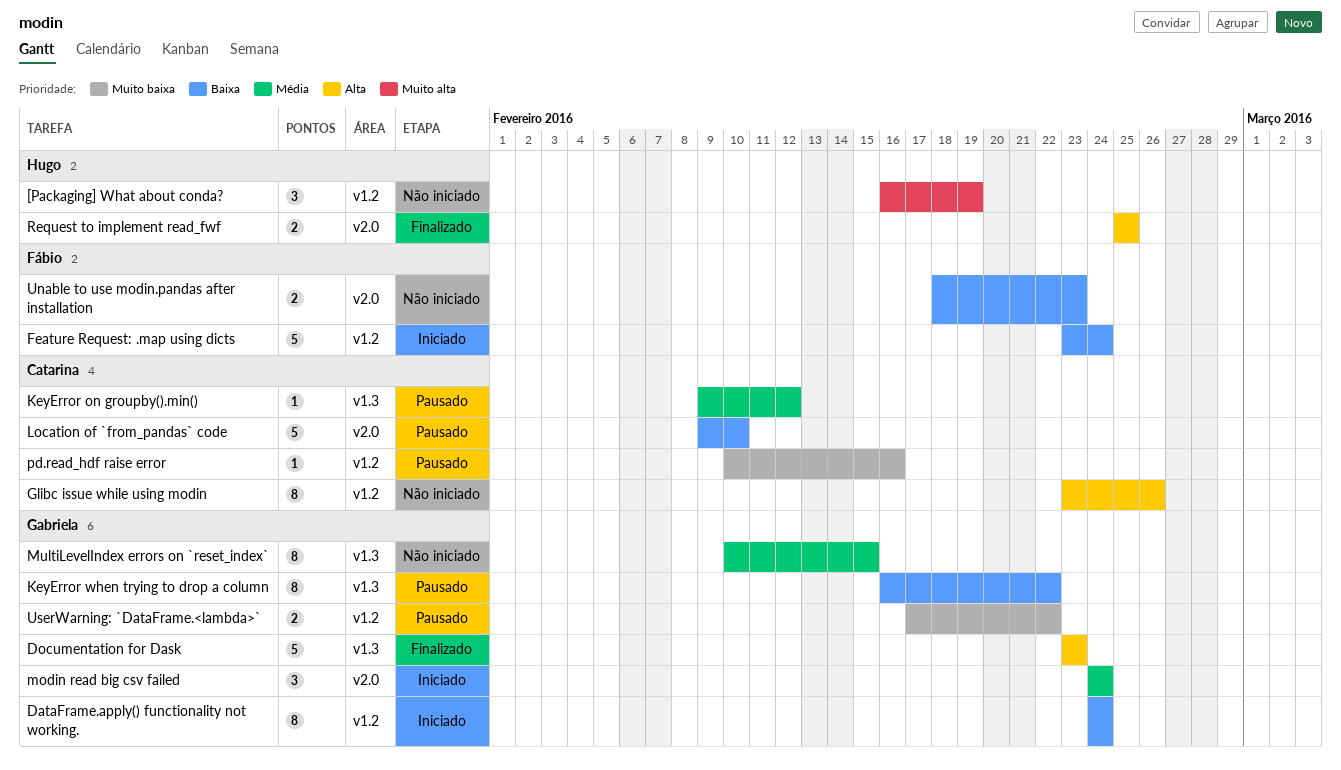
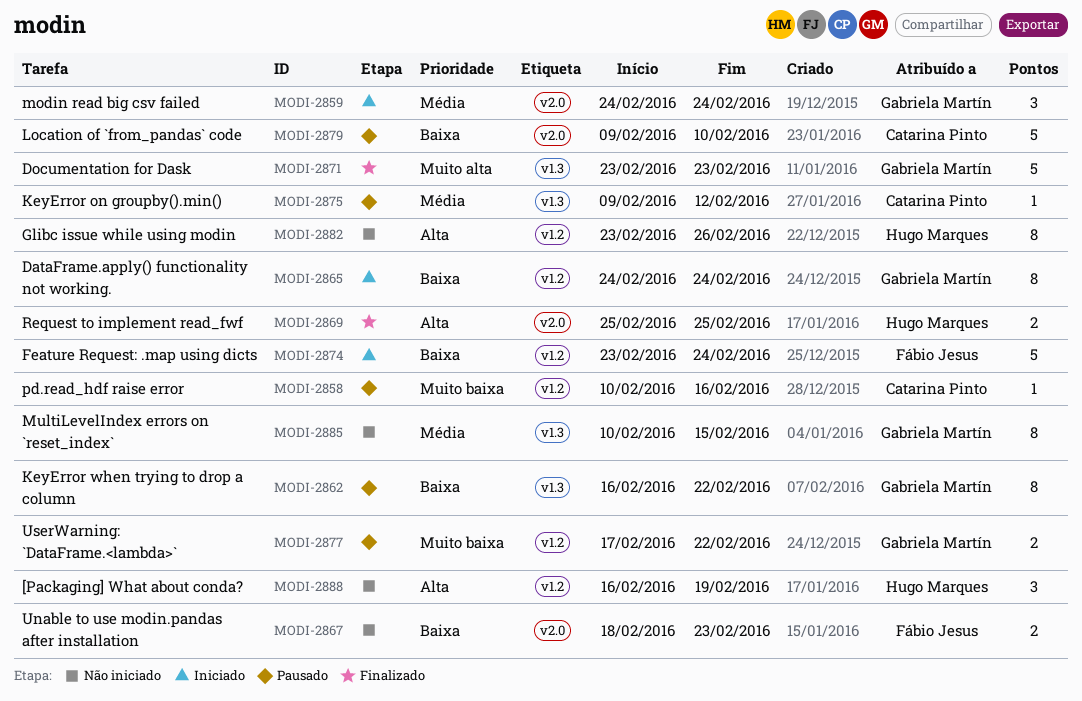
[Packaging] What about conda?, priority: Muito alta -> Alta
Documentation for Dask, priority: Alta -> Muito alta
Glibc issue while using modin, owner: Catarina Pinto -> Hugo Marques

